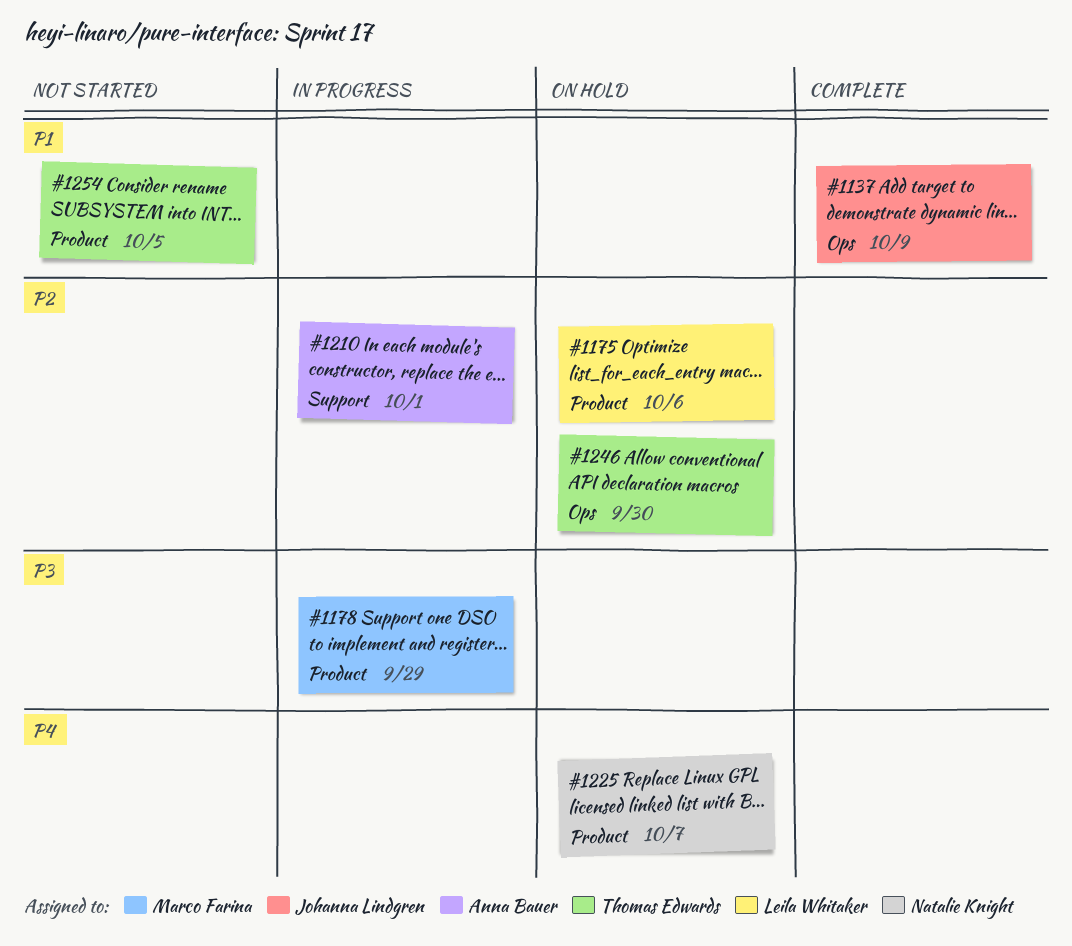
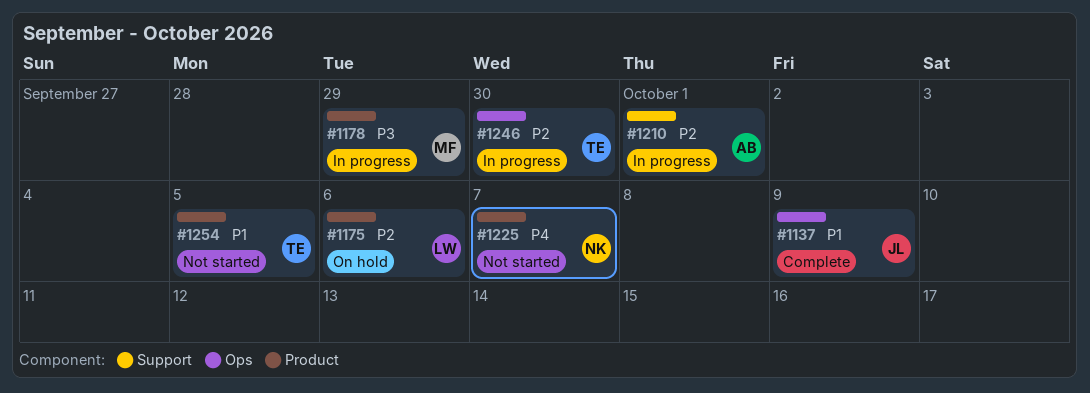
#1225, status: On hold -> Not started
#1246, status: On hold -> In progress

